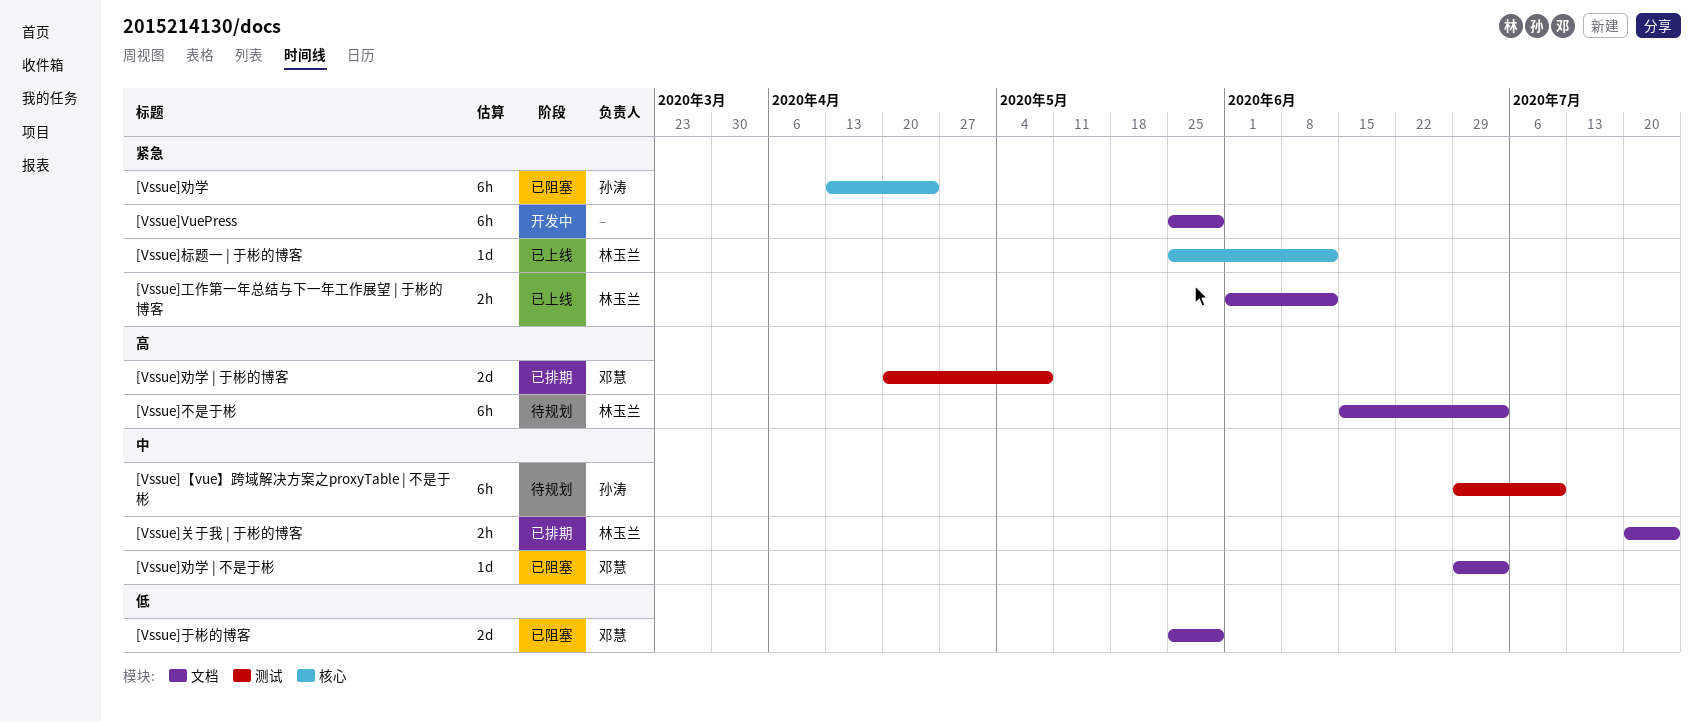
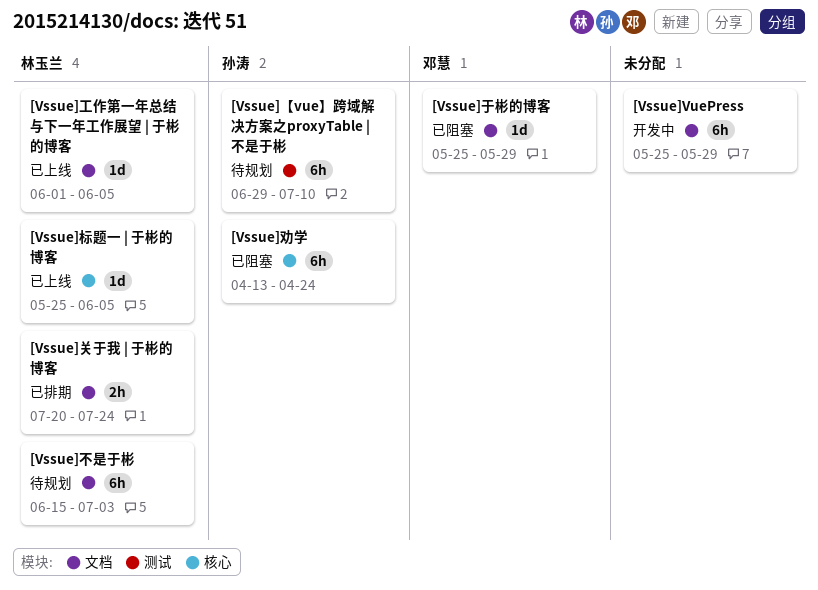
[Vssue]于彬的博客, estimate: 2d -> 1d
[Vssue]劝学 | 不是于彬: present -> none
[Vssue]劝学 | 于彬的博客: present -> none
[Vssue]工作第一年总结与下一年工作展望 | 于彬的博客, estimate: 2h -> 1d
[Vssue]工作第一年总结与下一年工作展望 | 于彬的博客, due: Jun 12 -> Jun 5
[Vssue]标题一 | 于彬的博客, due: Jun 12 -> Jun 5

